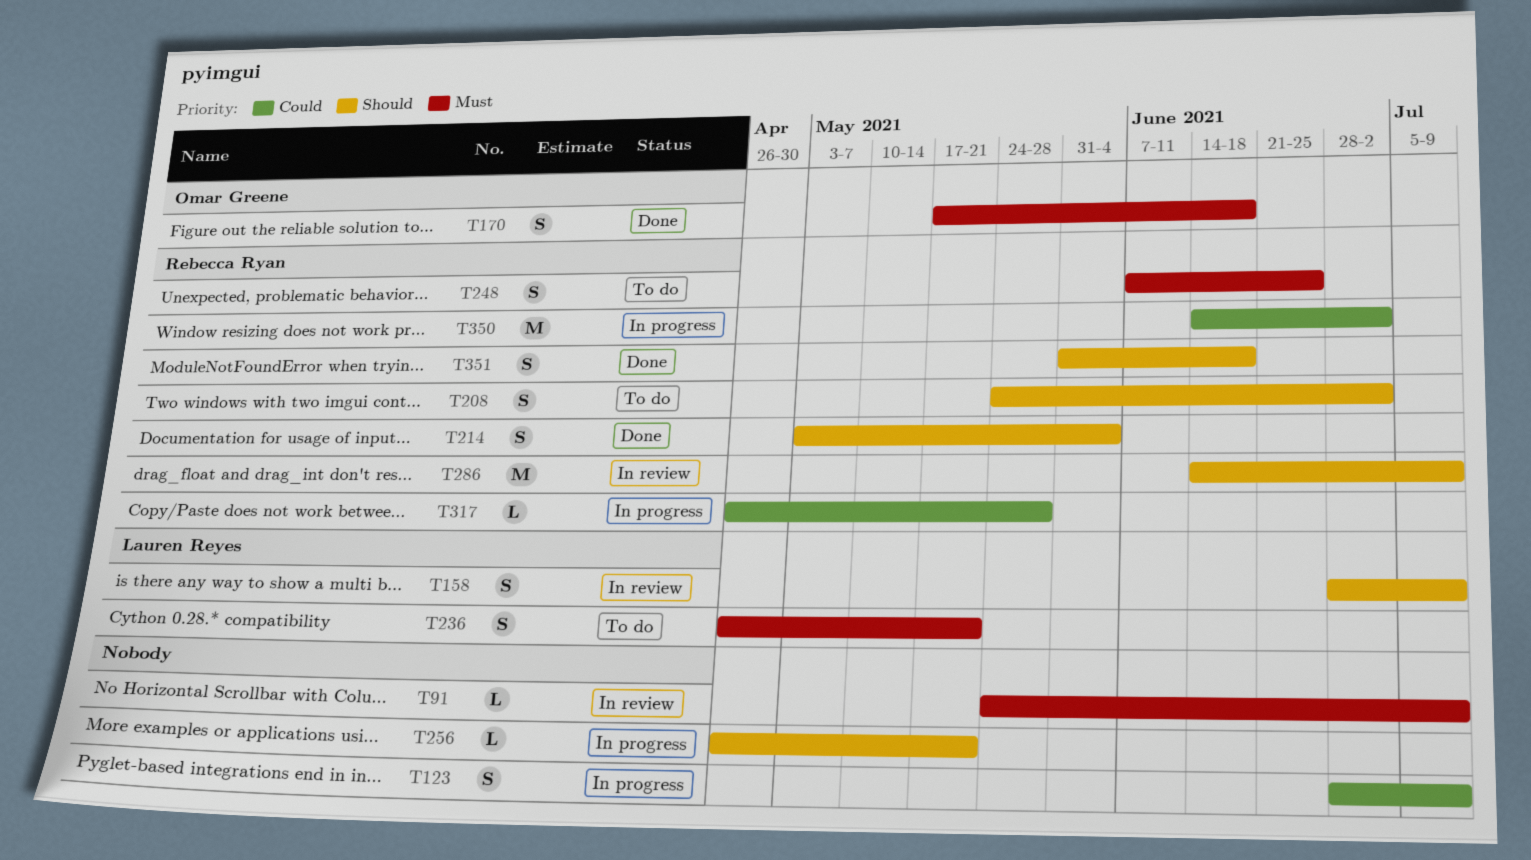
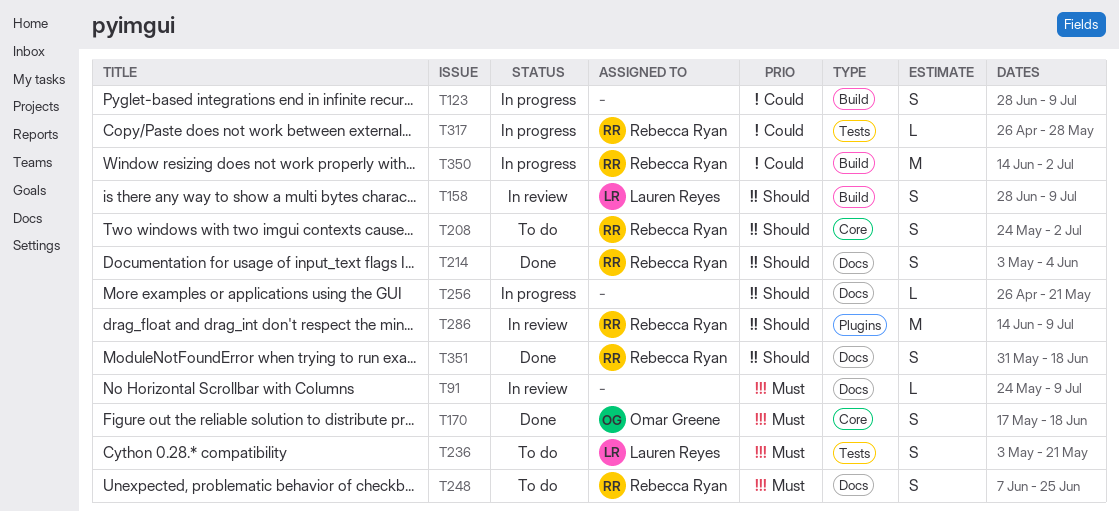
T236, start: Apr 26 -> May 3

